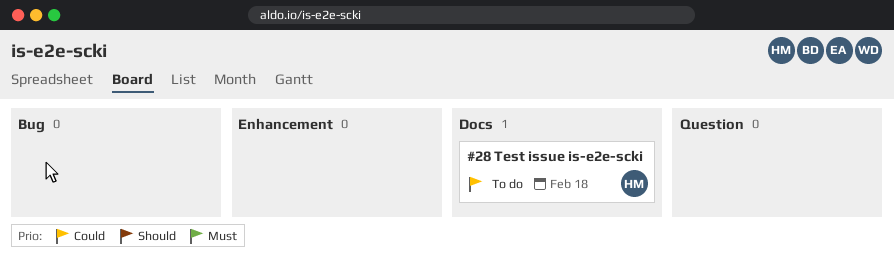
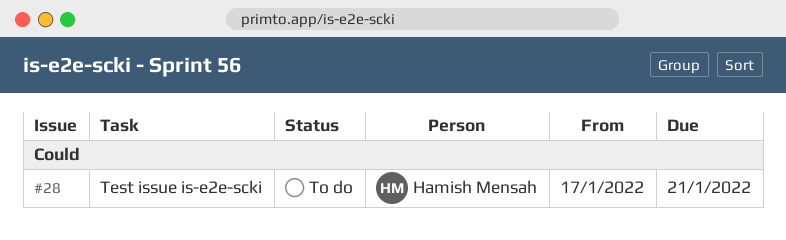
#28, due: Feb 18 -> Jan 21

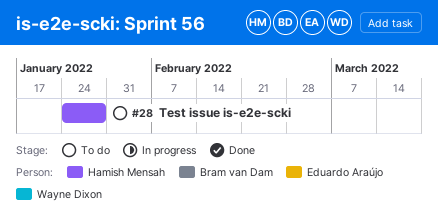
#28, start: Jan 17 -> Jan 24
#28, due: Jan 21 -> Jan 28

